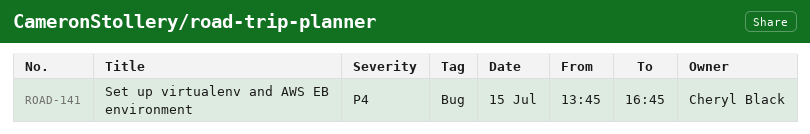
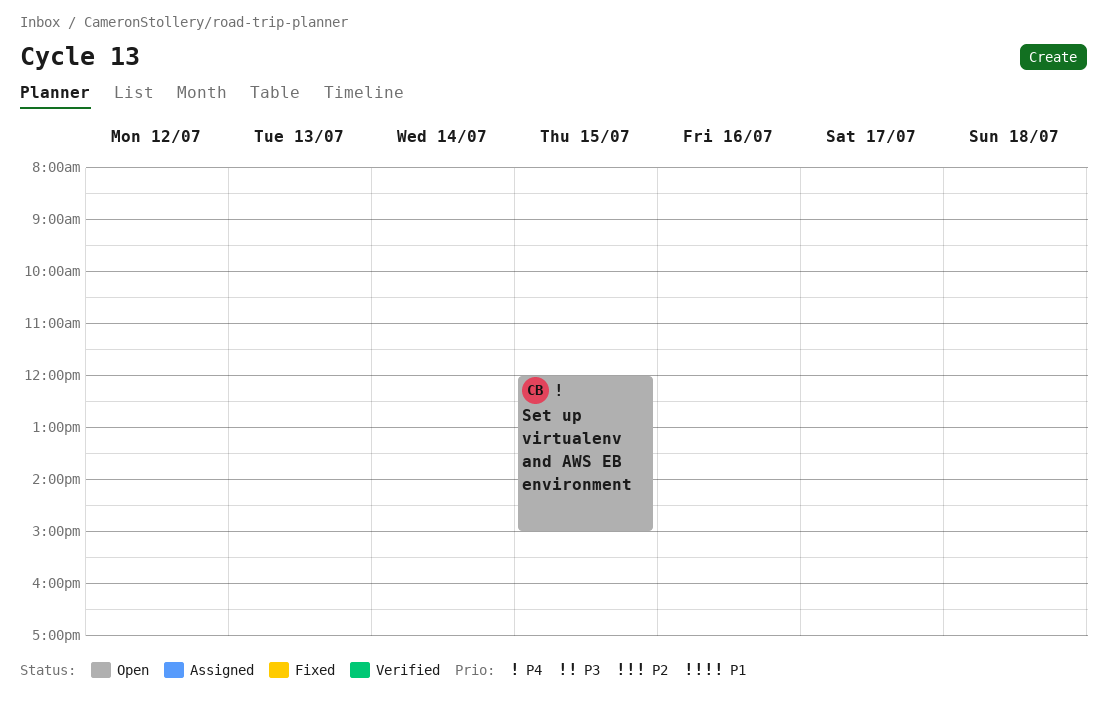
Set up virtualenv and AWS EB environment, begins: 13:45 -> 12:00
Set up virtualenv and AWS EB environment, ends: 16:45 -> 15:00

